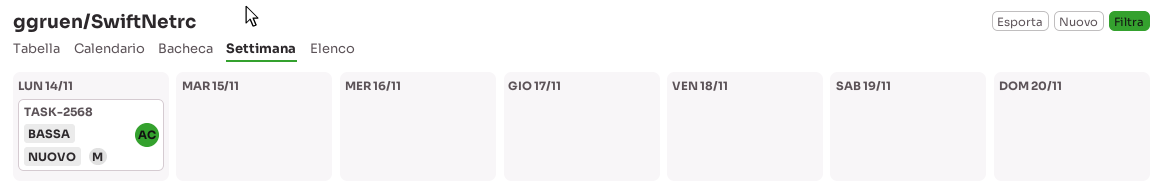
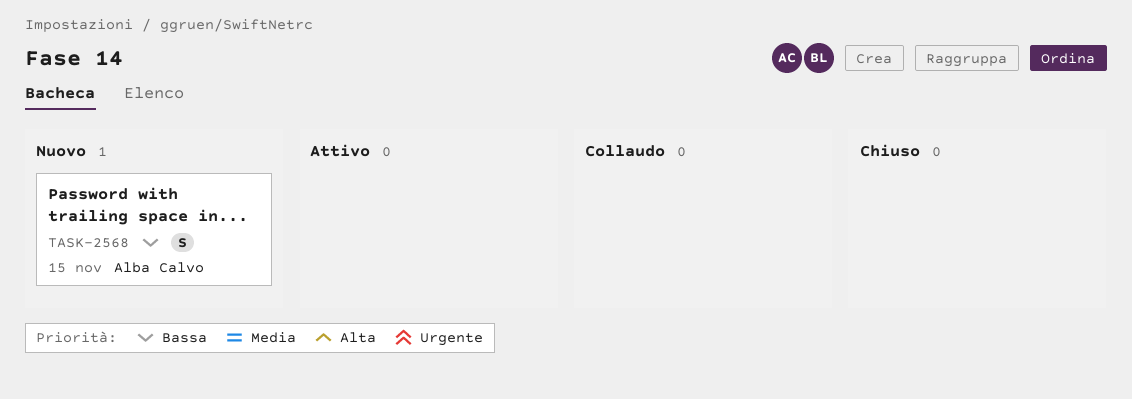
TASK-2568, estimate: M -> S
TASK-2568, due: Nov 14 -> Nov 15

